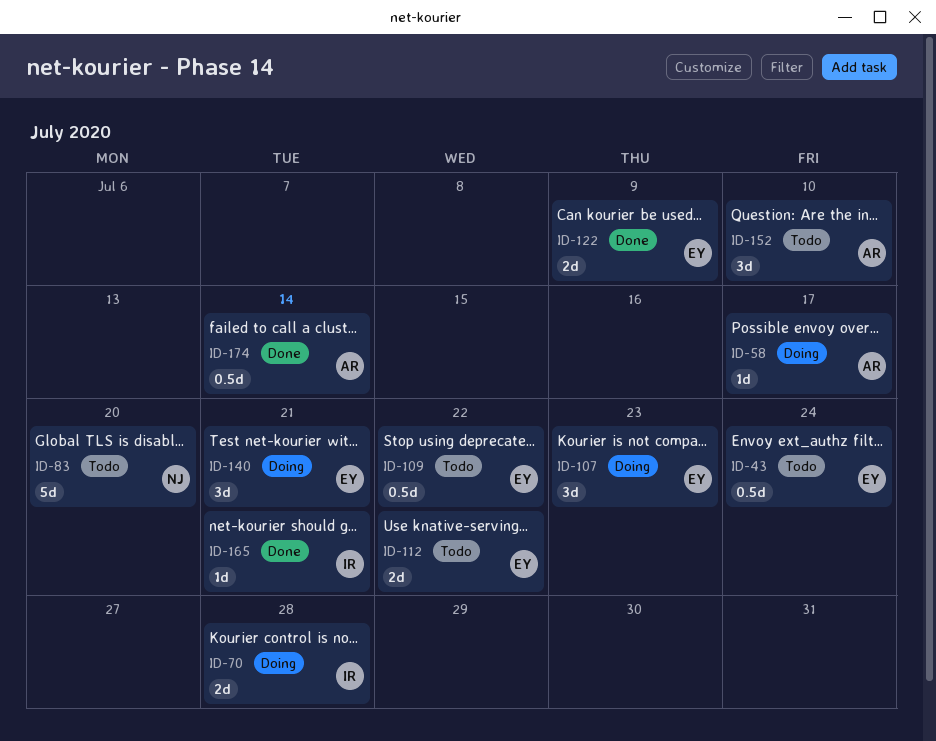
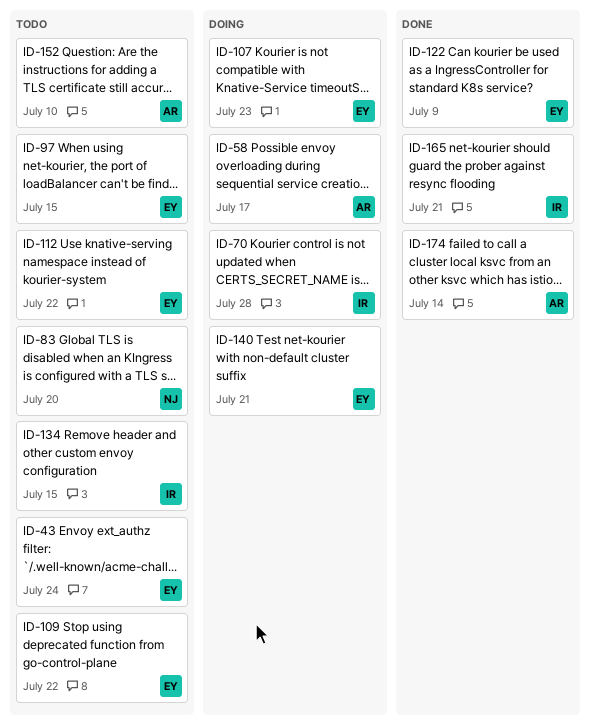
ID-97: none -> present
ID-134: none -> present

